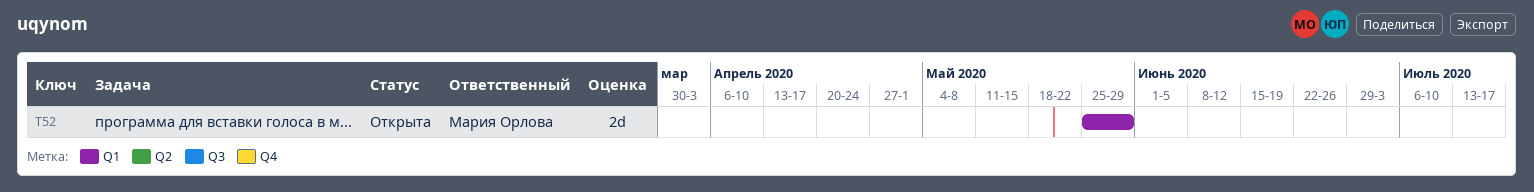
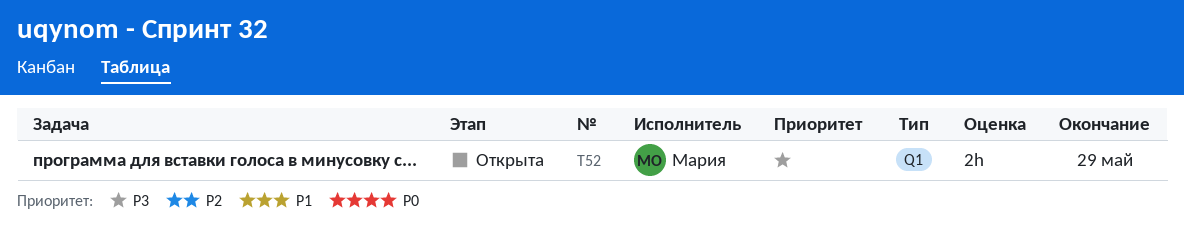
T52, estimate: 2d -> 2h

